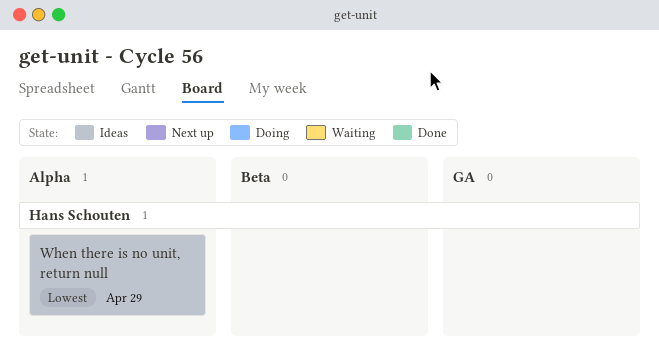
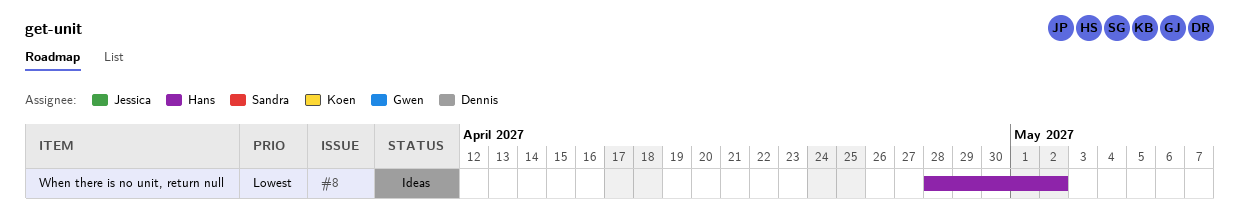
When there is no unit, return null, due: Apr 29 -> May 2

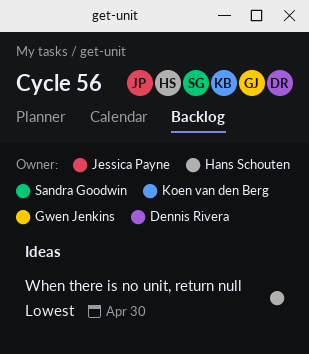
When there is no unit, return null, due: May 2 -> Apr 30

